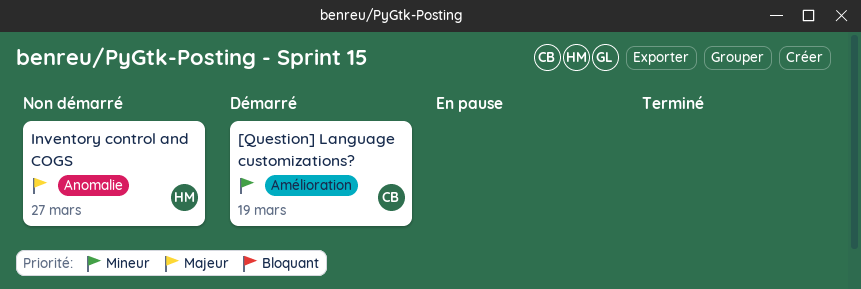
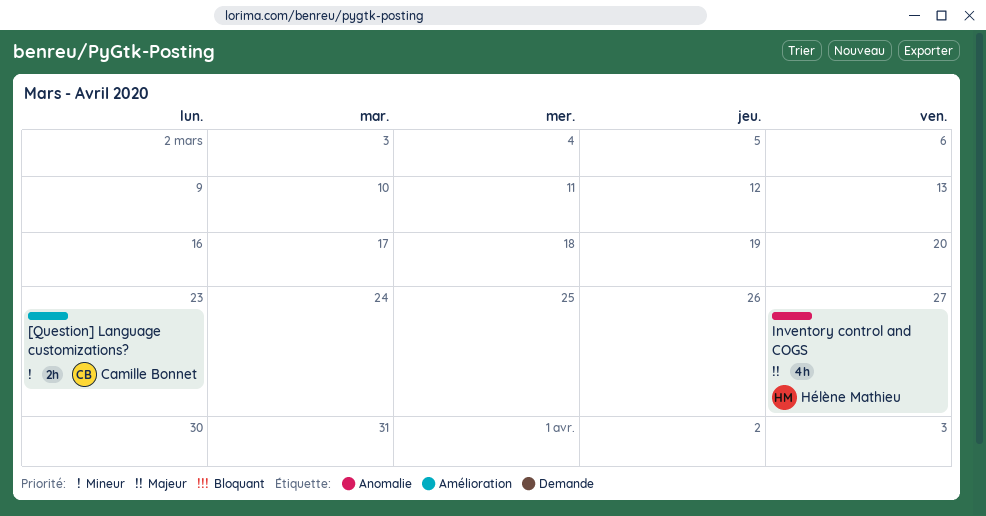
[Question] Language customizations?, due: Mar 19 -> Mar 23

